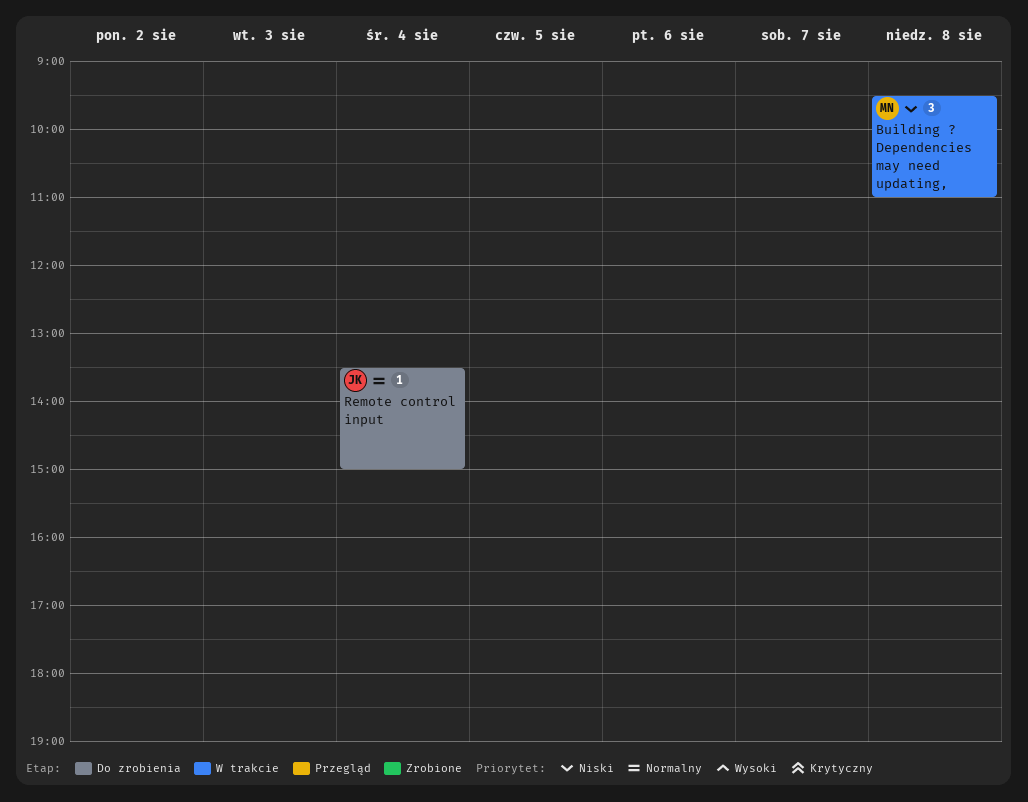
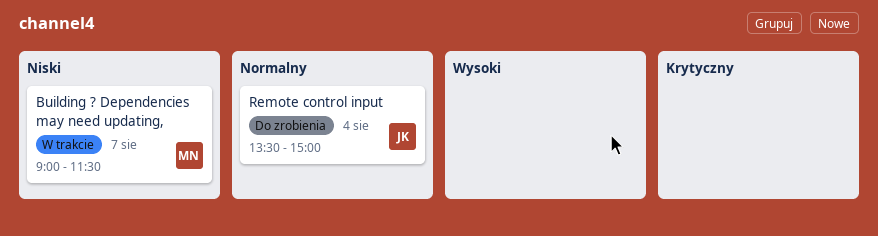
Building ? Dependencies may need updating,, day: Aug 8 -> Aug 7
Building ? Dependencies may need updating,, begins: 09:30 -> 09:00
Building ? Dependencies may need updating,, ends: 11:00 -> 11:30

